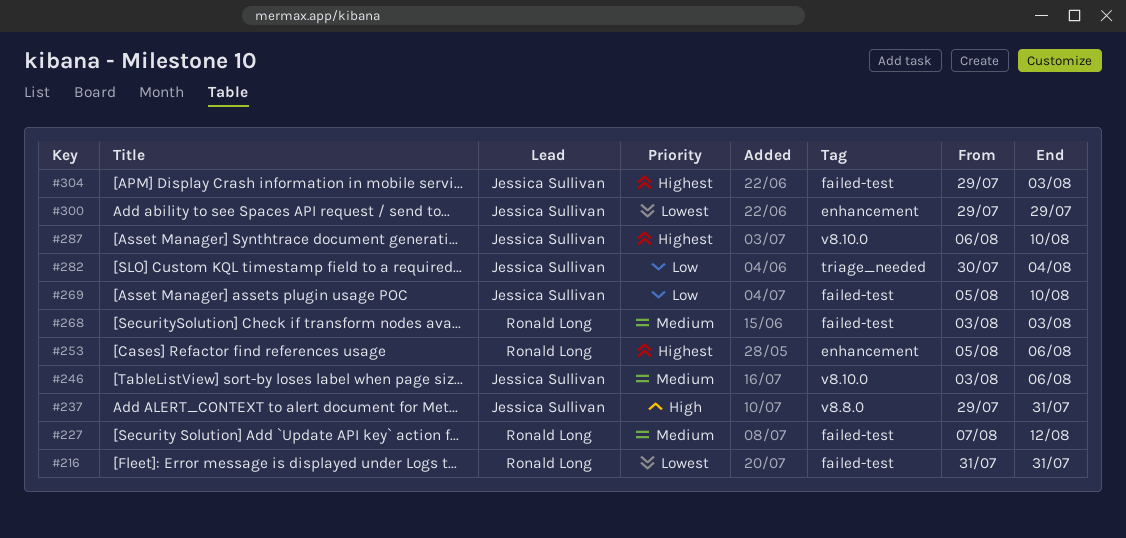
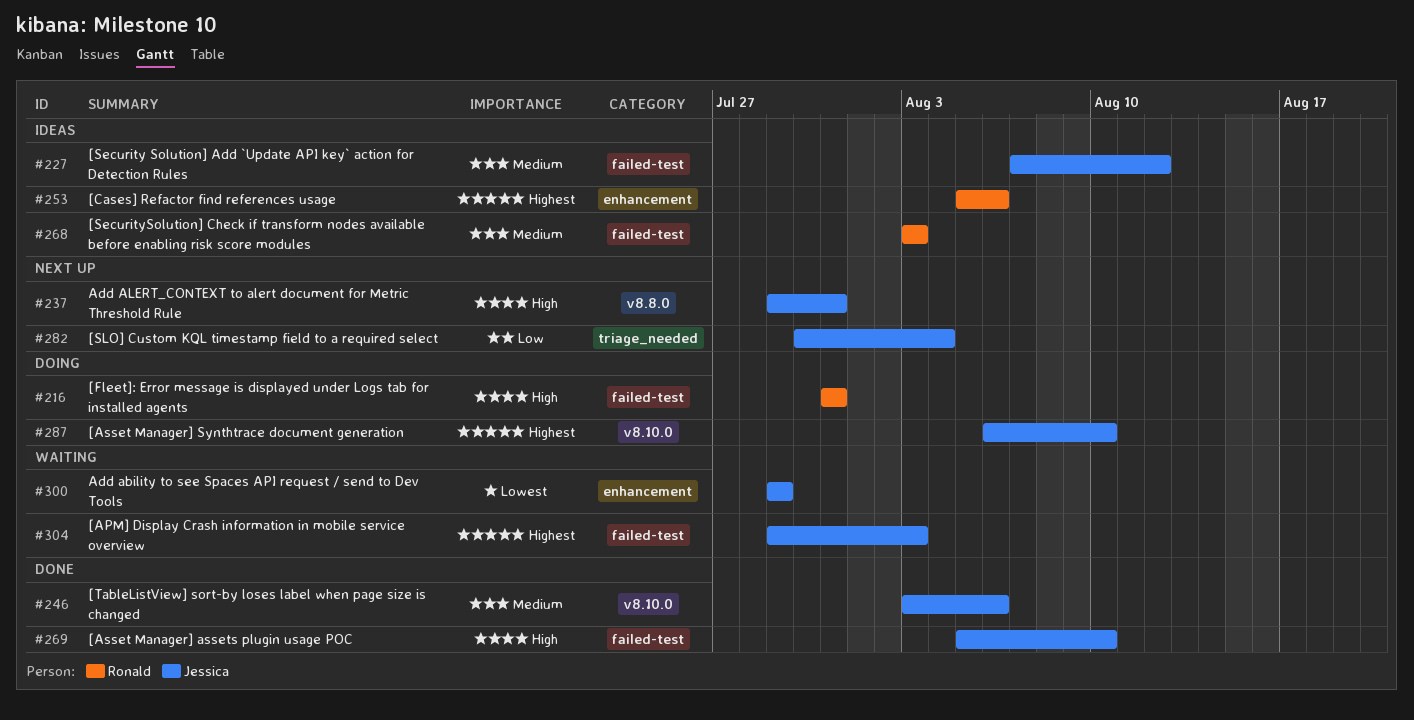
#216, priority: Lowest -> High
#227, owner: Ronald Long -> Jessica Sullivan
#269, priority: Low -> High

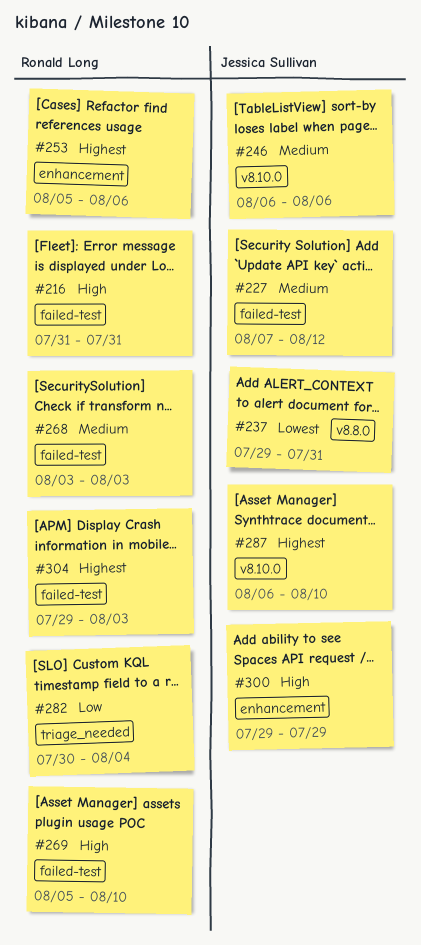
#237, priority: High -> Lowest
#246, start: Aug 3 -> Aug 6
#269, owner: Jessica Sullivan -> Ronald Long
#282, owner: Jessica Sullivan -> Ronald Long
#300, priority: Lowest -> High
#304, owner: Jessica Sullivan -> Ronald Long

